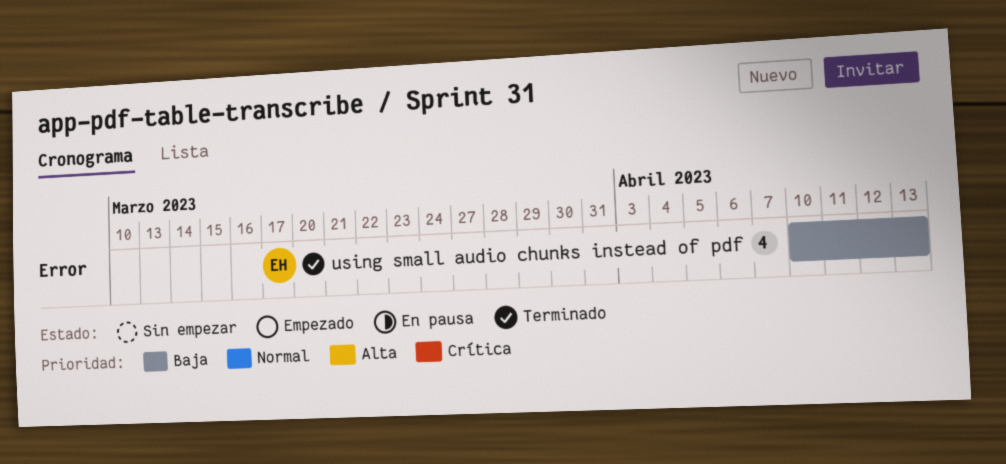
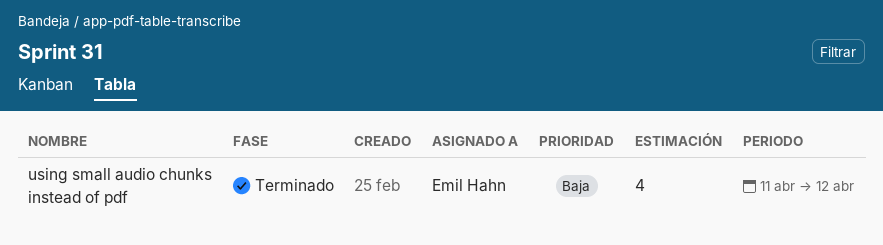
using small audio chunks instead of pdf, start: Apr 10 -> Apr 11
using small audio chunks instead of pdf, due: Apr 13 -> Apr 12

